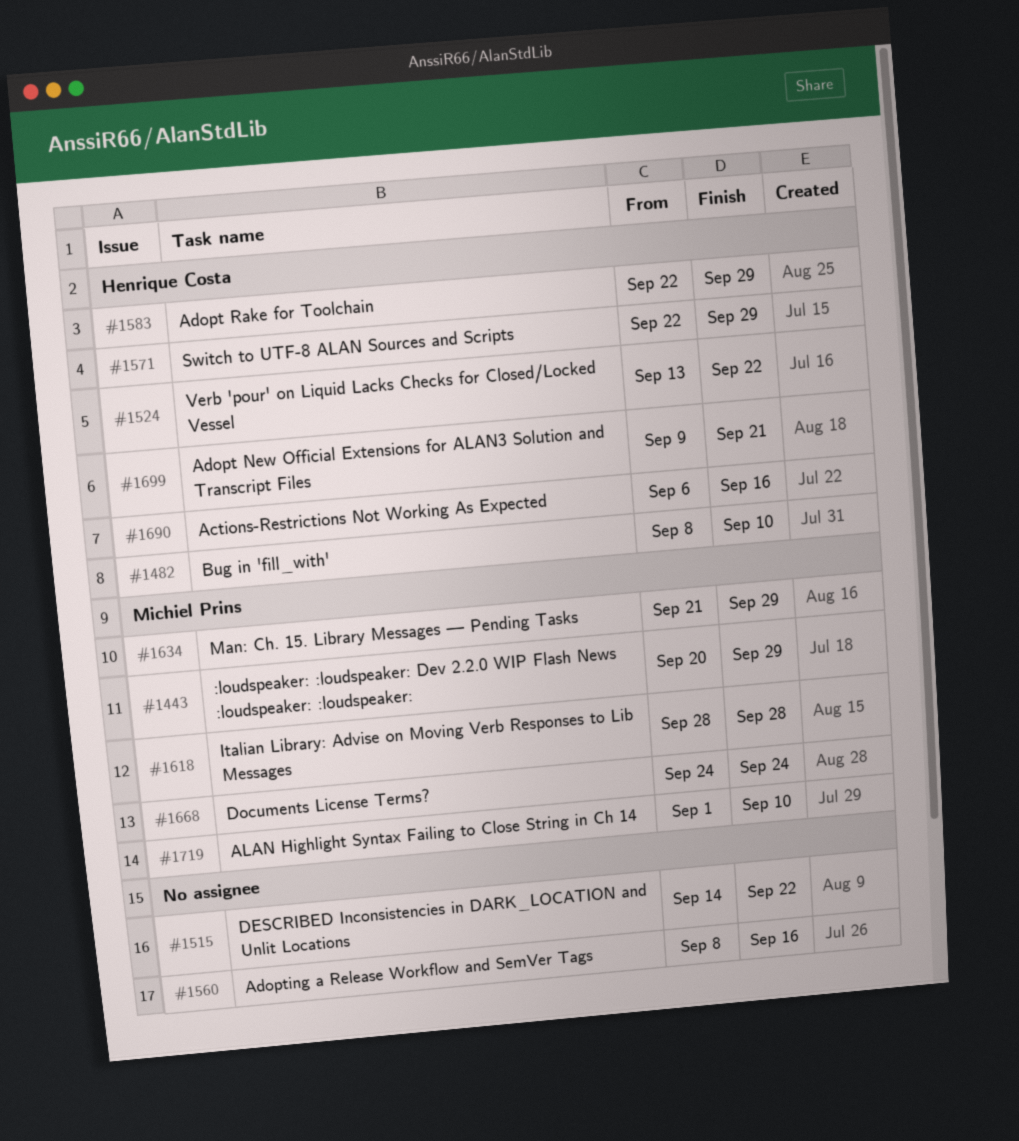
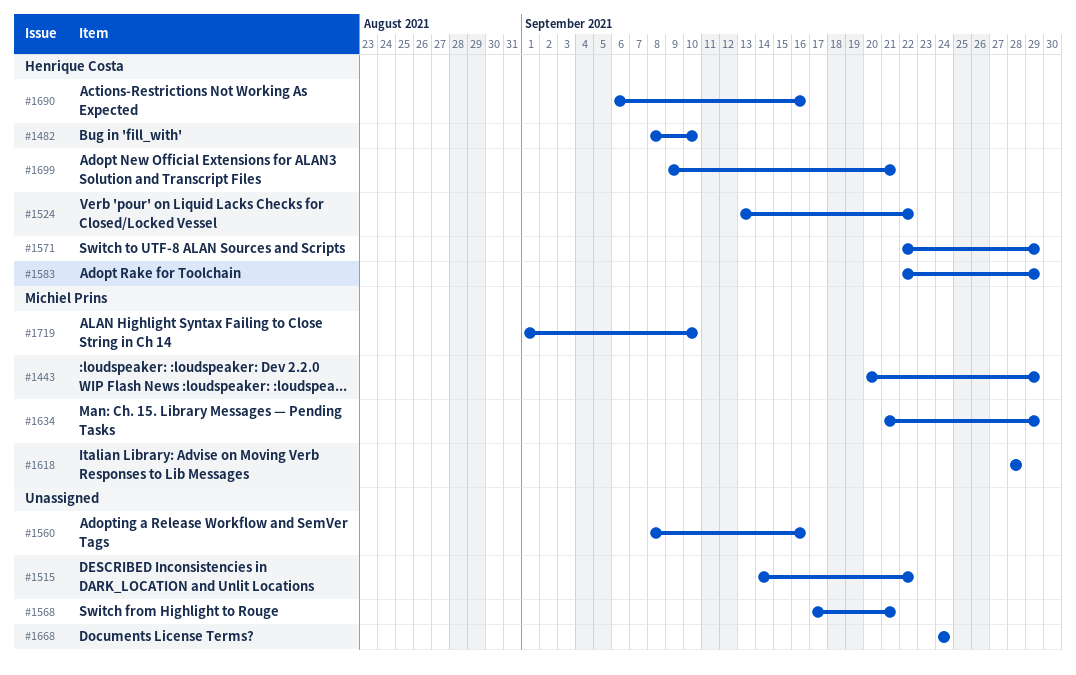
#1568: none -> present
#1668, owner: Michiel Prins -> none

